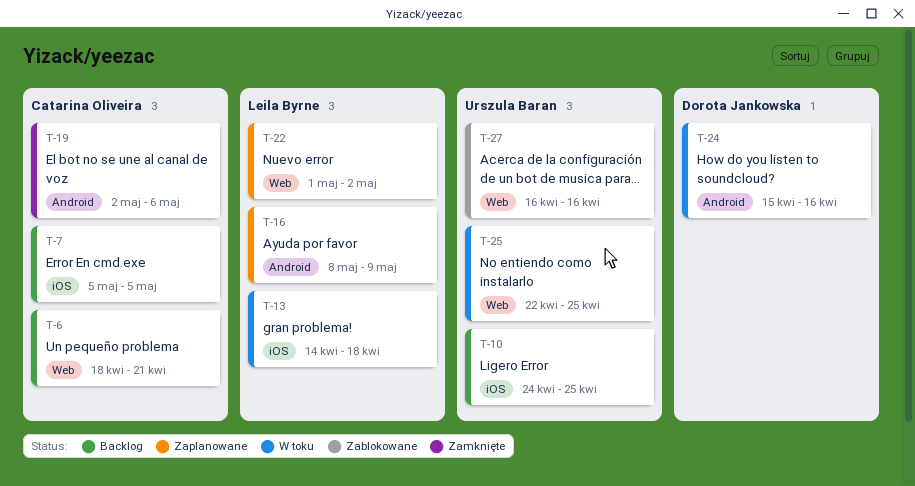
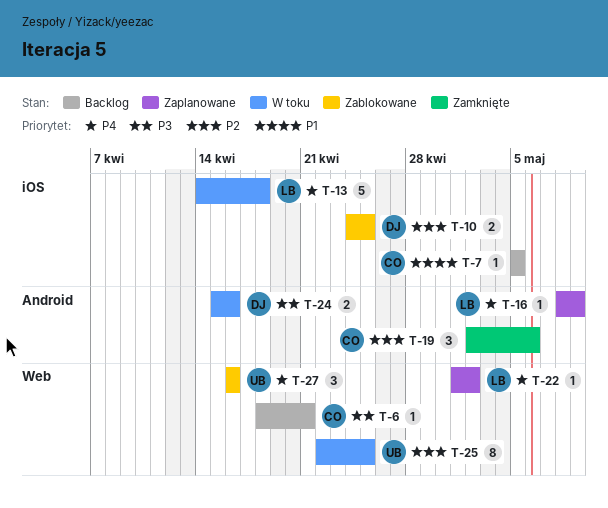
T-10, status: Backlog -> Zablokowane
T-10, owner: Urszula Baran -> Dorota Jankowska

